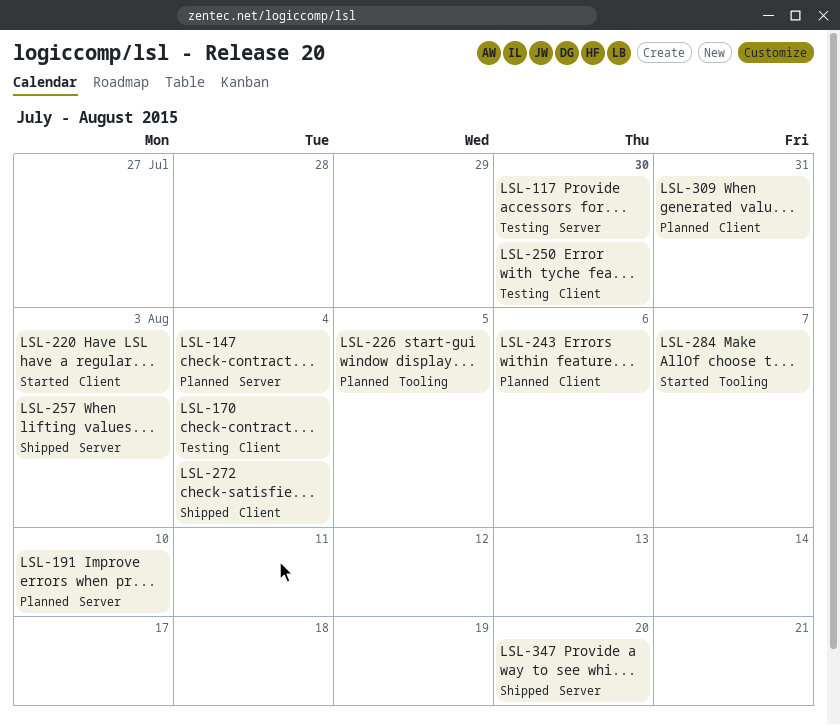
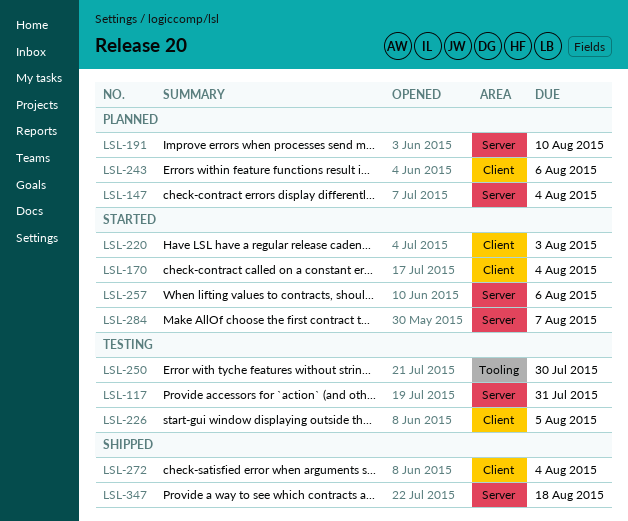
LSL-117, due: Jul 30 -> Jul 31
LSL-170, status: Testing -> Started
LSL-226, status: Planned -> Testing
LSL-226, label: Tooling -> Client
LSL-250, label: Client -> Tooling
LSL-257, status: Shipped -> Started
LSL-257, due: Aug 3 -> Aug 6
LSL-284, label: Tooling -> Server
LSL-309: present -> none
LSL-347, due: Aug 20 -> Aug 18

